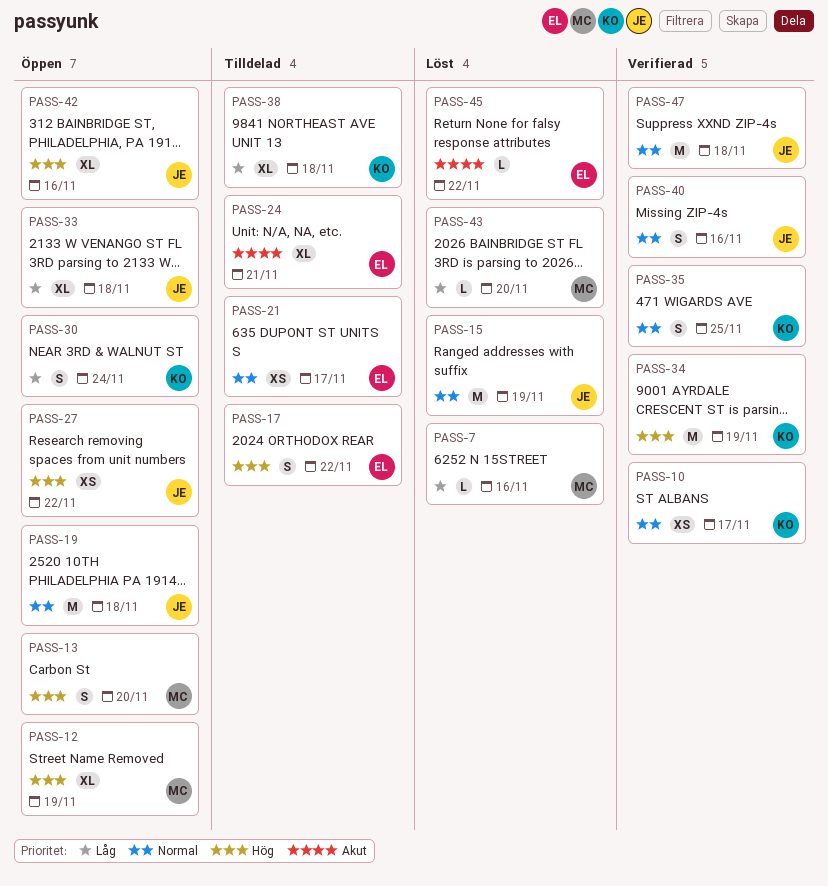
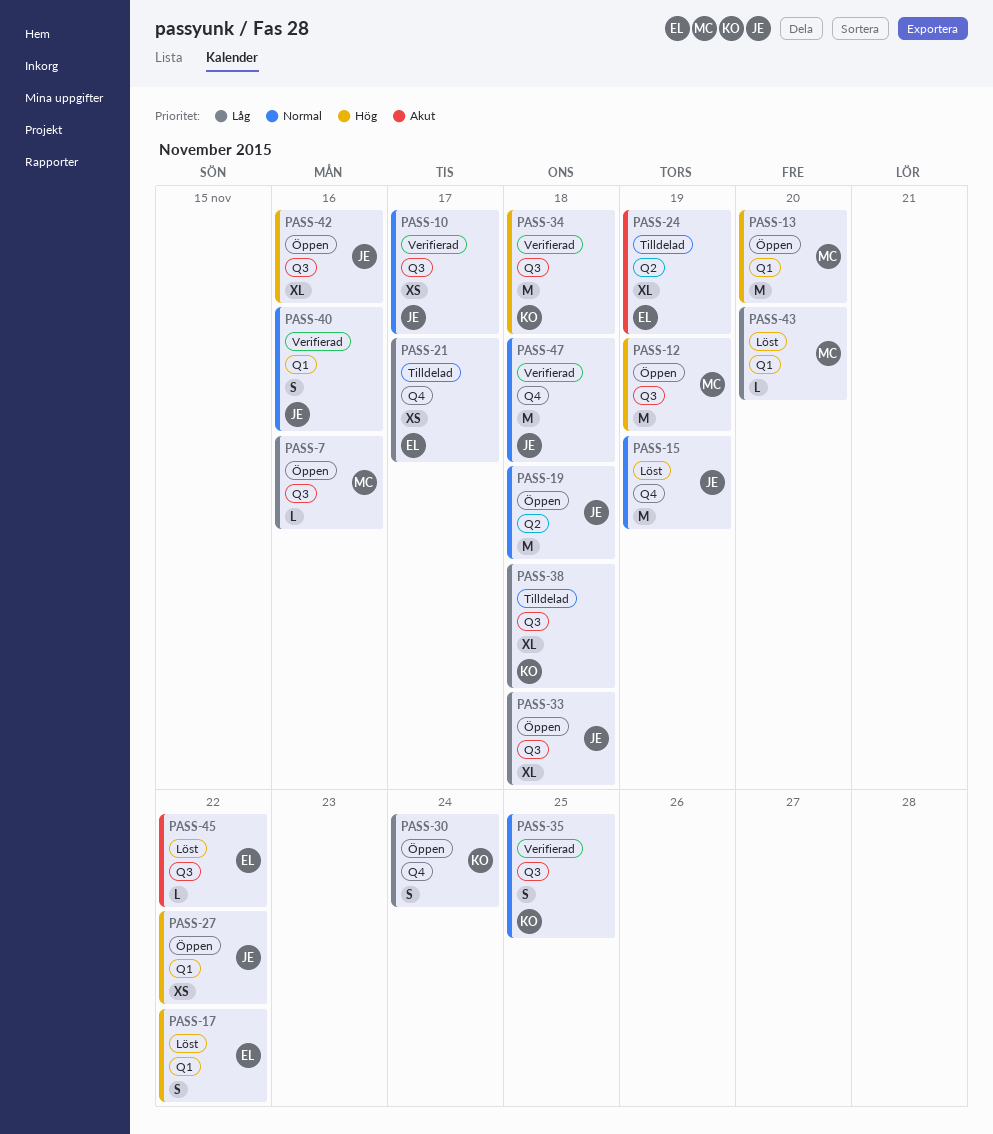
PASS-7, status: Löst -> Öppen
PASS-10, owner: KO -> JE
PASS-12, estimate: XL -> M
PASS-13, estimate: S -> M
PASS-17, status: Tilldelad -> Löst
PASS-21, priority: Normal -> Låg
PASS-24, due: Nov 21 -> Nov 19
PASS-34, due: Nov 19 -> Nov 18

